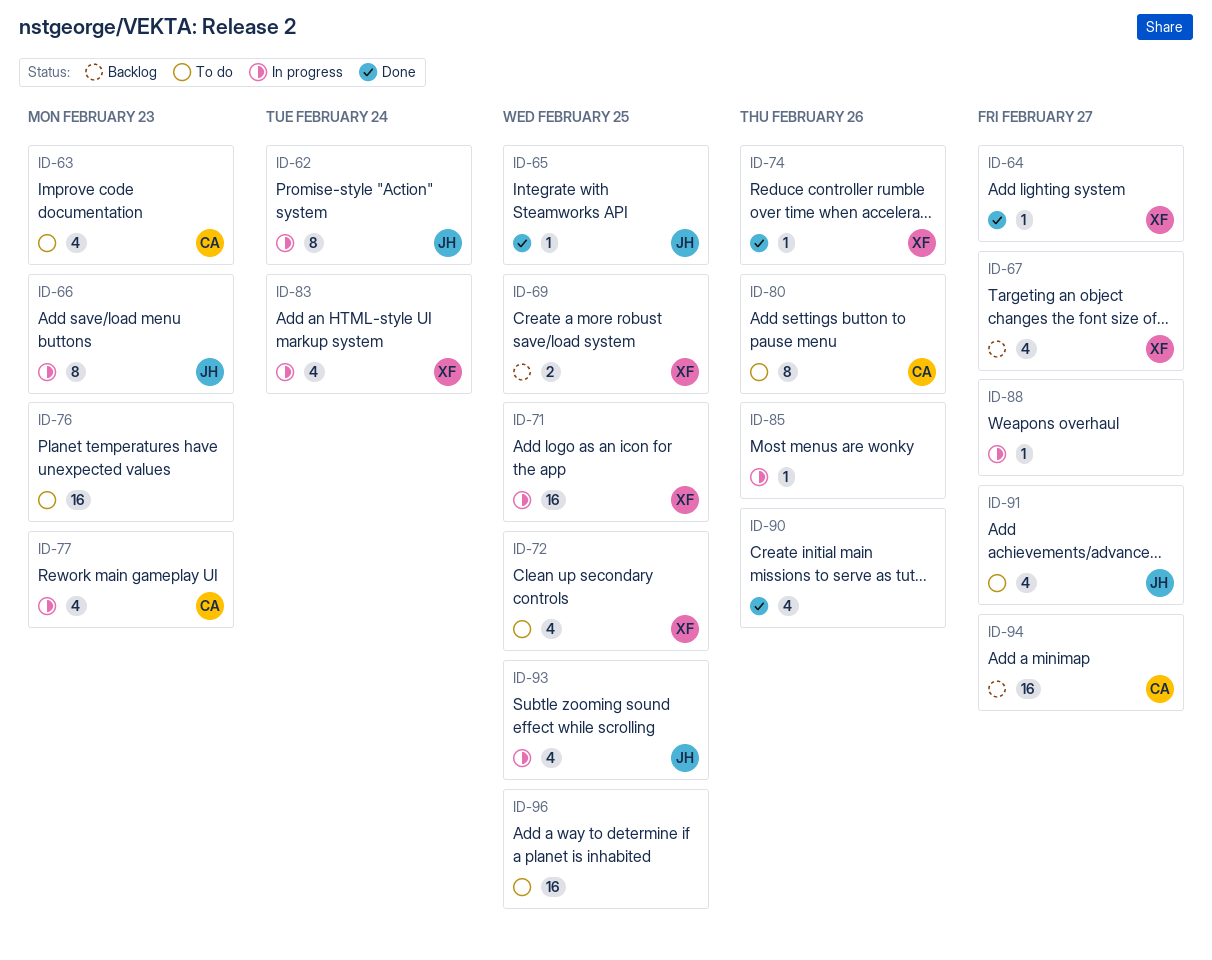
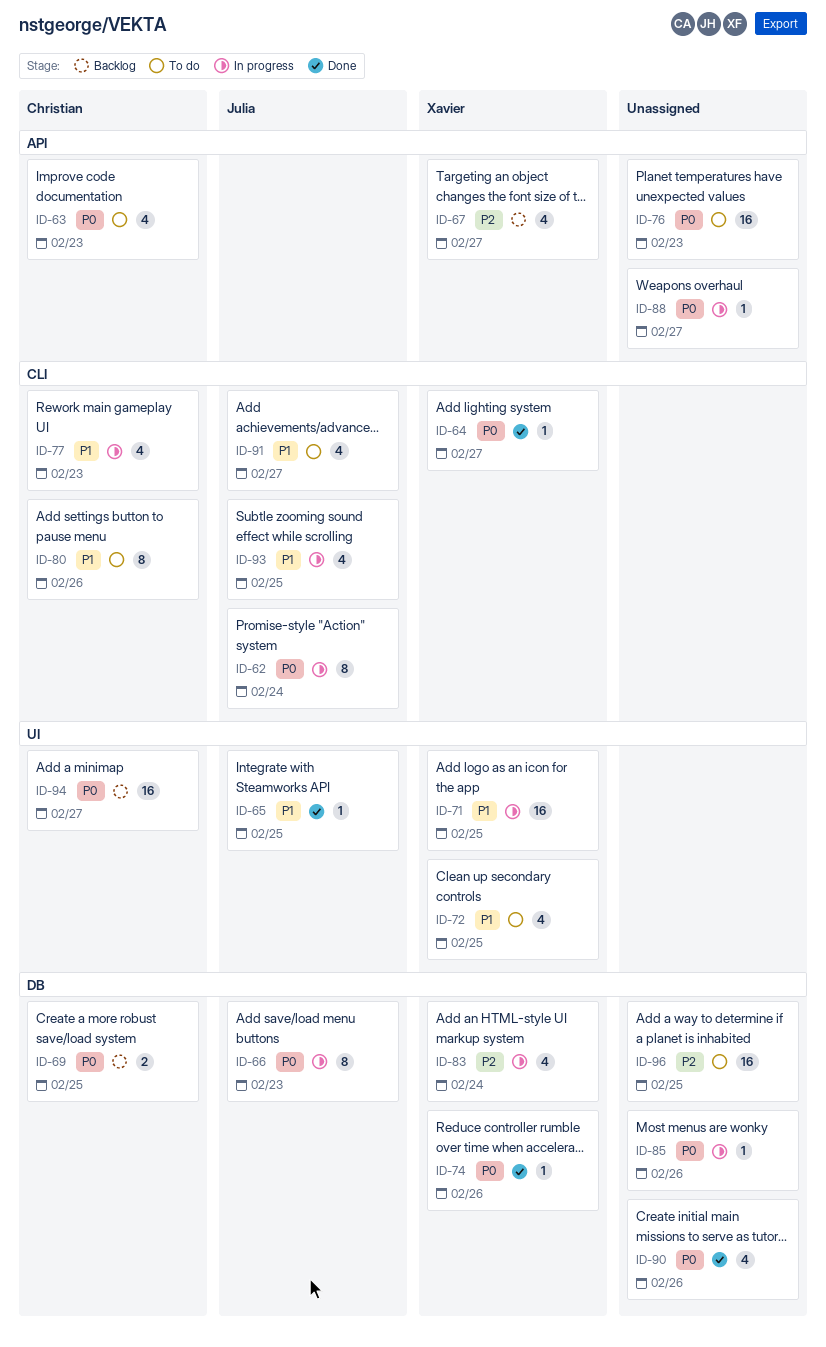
ID-69, owner: Xavier -> Christian

